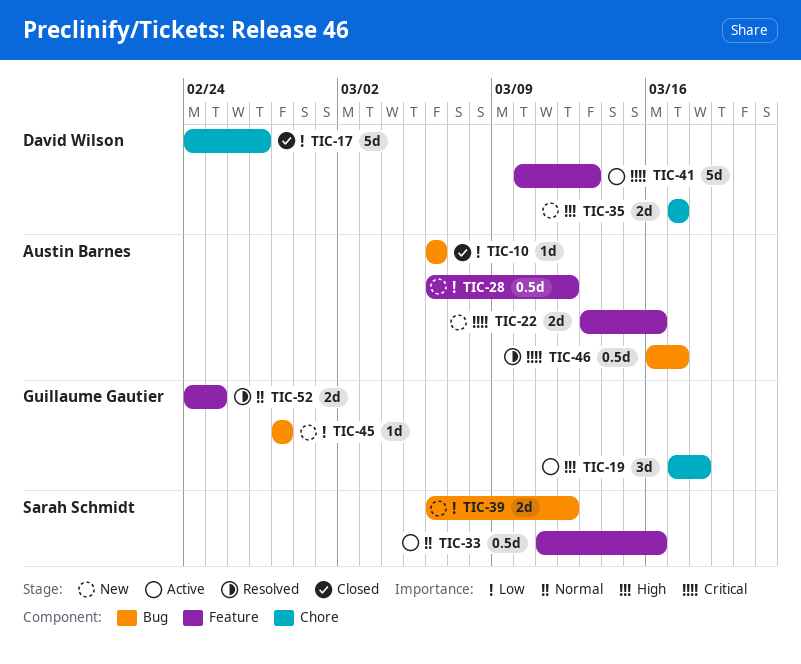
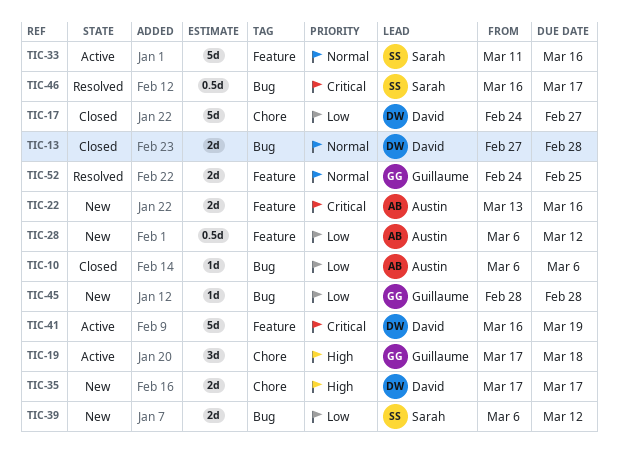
TIC-13: none -> present
TIC-33, estimate: 0.5d -> 5d
TIC-41, start: Mar 10 -> Mar 16
TIC-41, due: Mar 13 -> Mar 19
TIC-46, owner: Austin Barnes -> Sarah Schmidt

